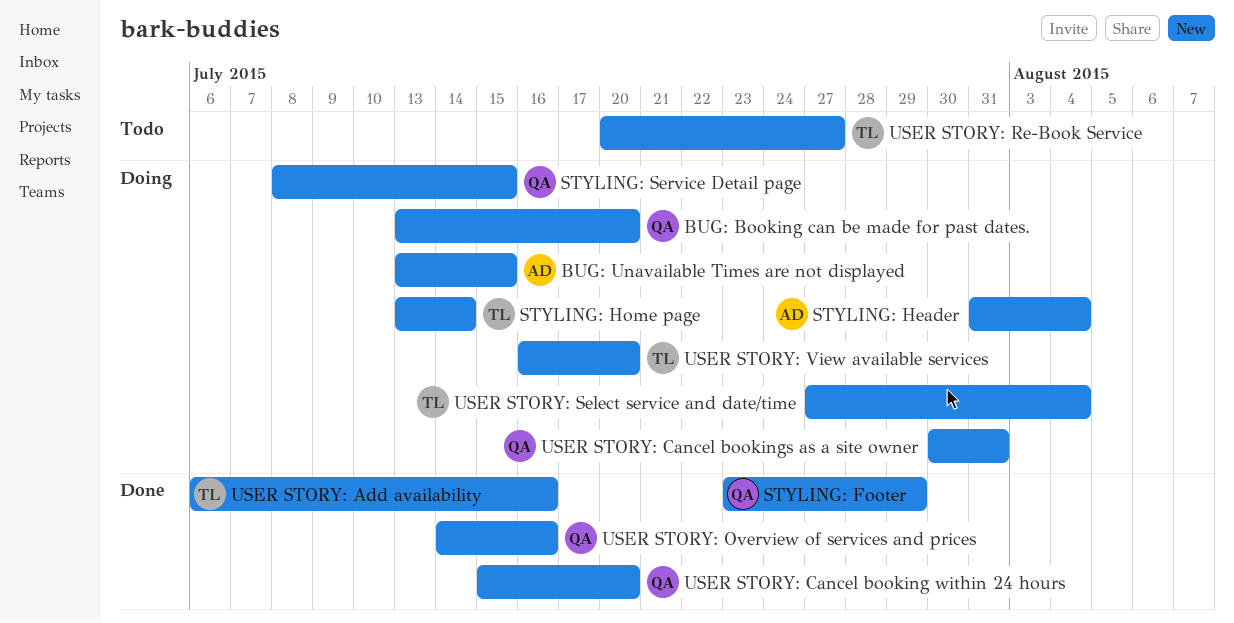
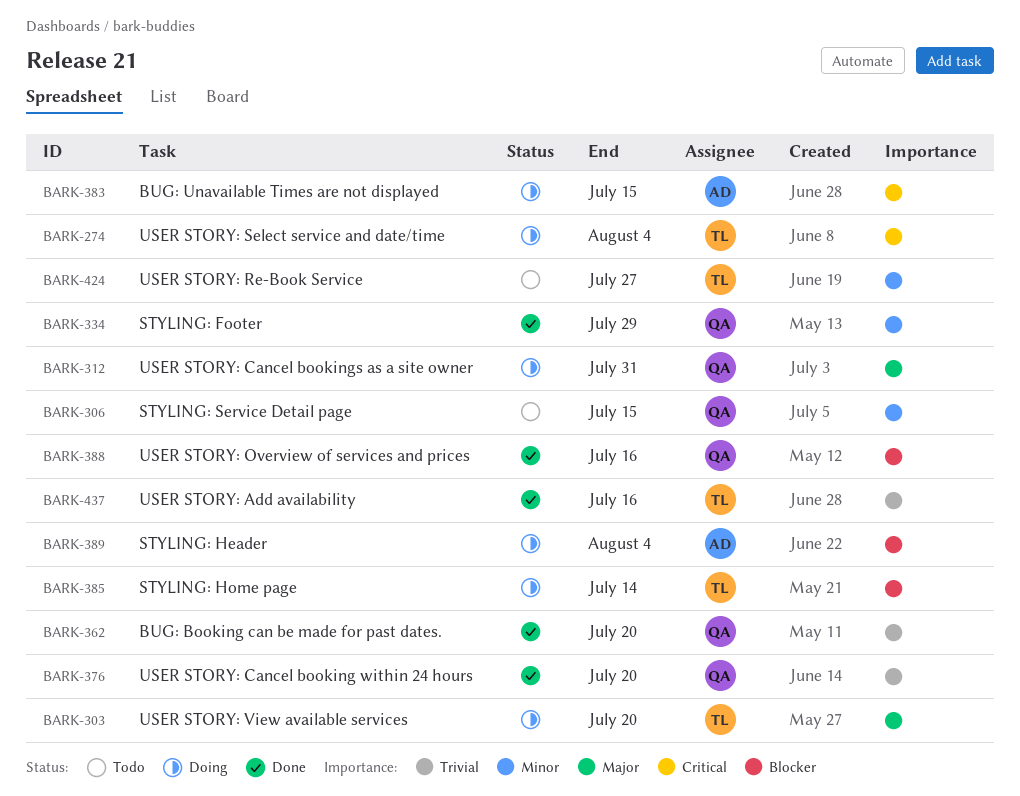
BUG: Booking can be made for past dates., status: Doing -> Done
STYLING: Service Detail page, status: Doing -> Todo

